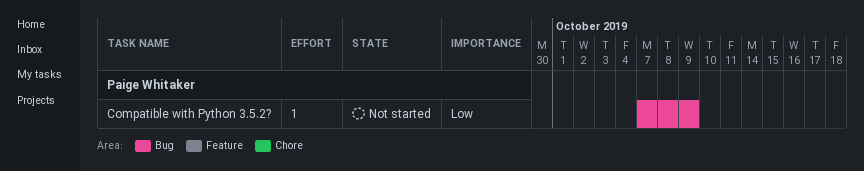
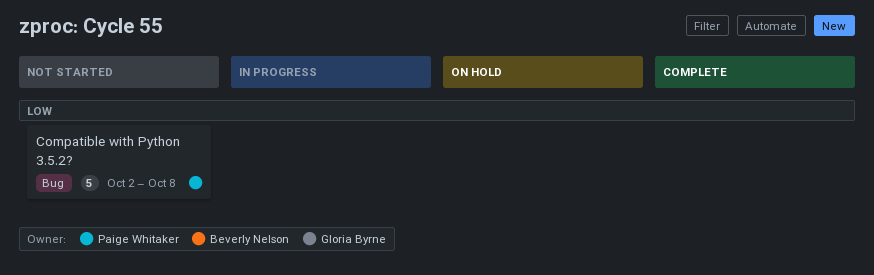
Compatible with Python 3.5.2?, estimate: 1 -> 5
Compatible with Python 3.5.2?, start: Oct 7 -> Oct 2
Compatible with Python 3.5.2?, due: Oct 9 -> Oct 8

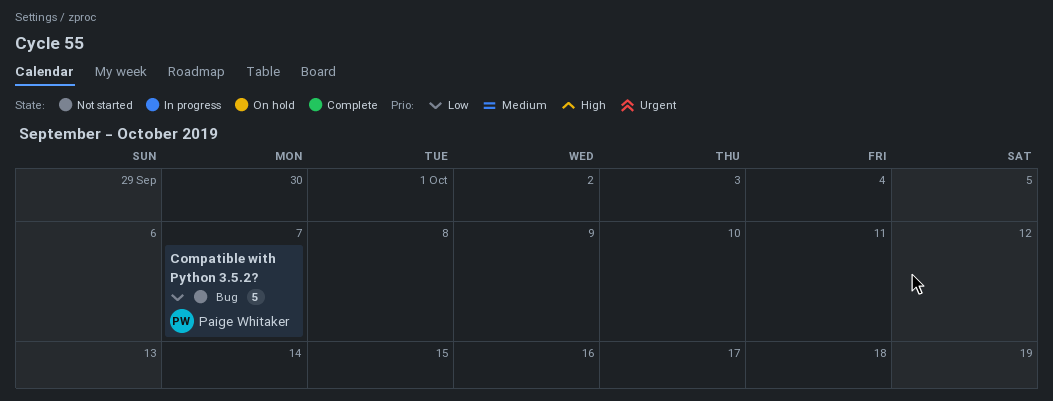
Compatible with Python 3.5.2?, due: Oct 8 -> Oct 7

